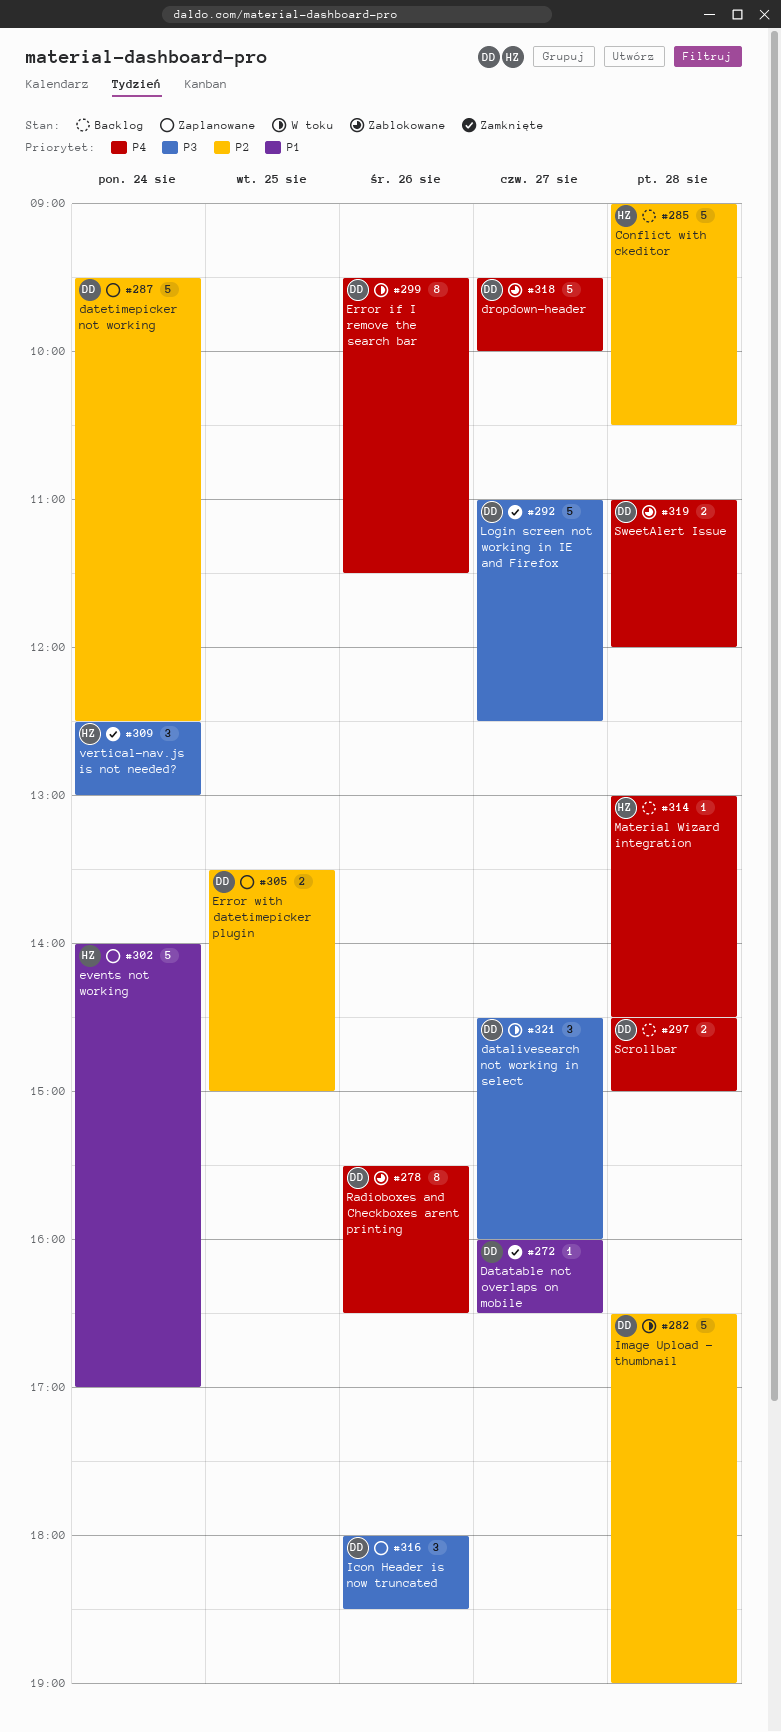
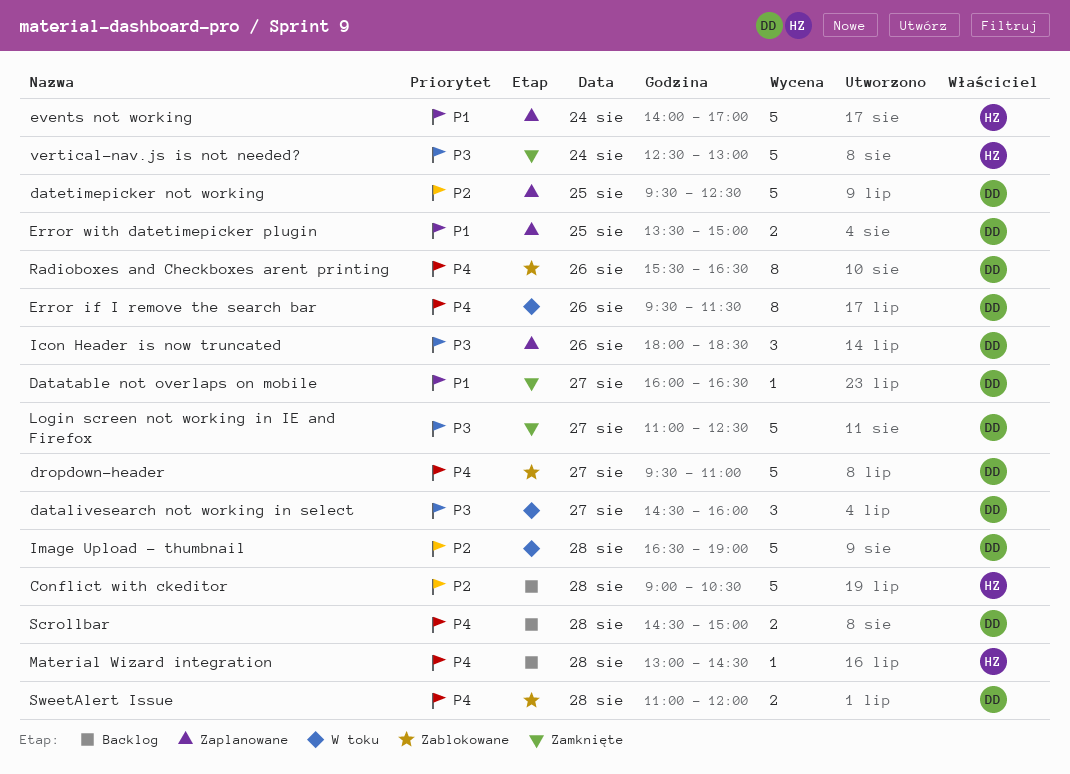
datetimepicker not working, day: Aug 24 -> Aug 25
dropdown-header, ends: 10:00 -> 11:00
Error with datetimepicker plugin, priority: P2 -> P1
vertical-nav.js is not needed?, estimate: 3 -> 5

